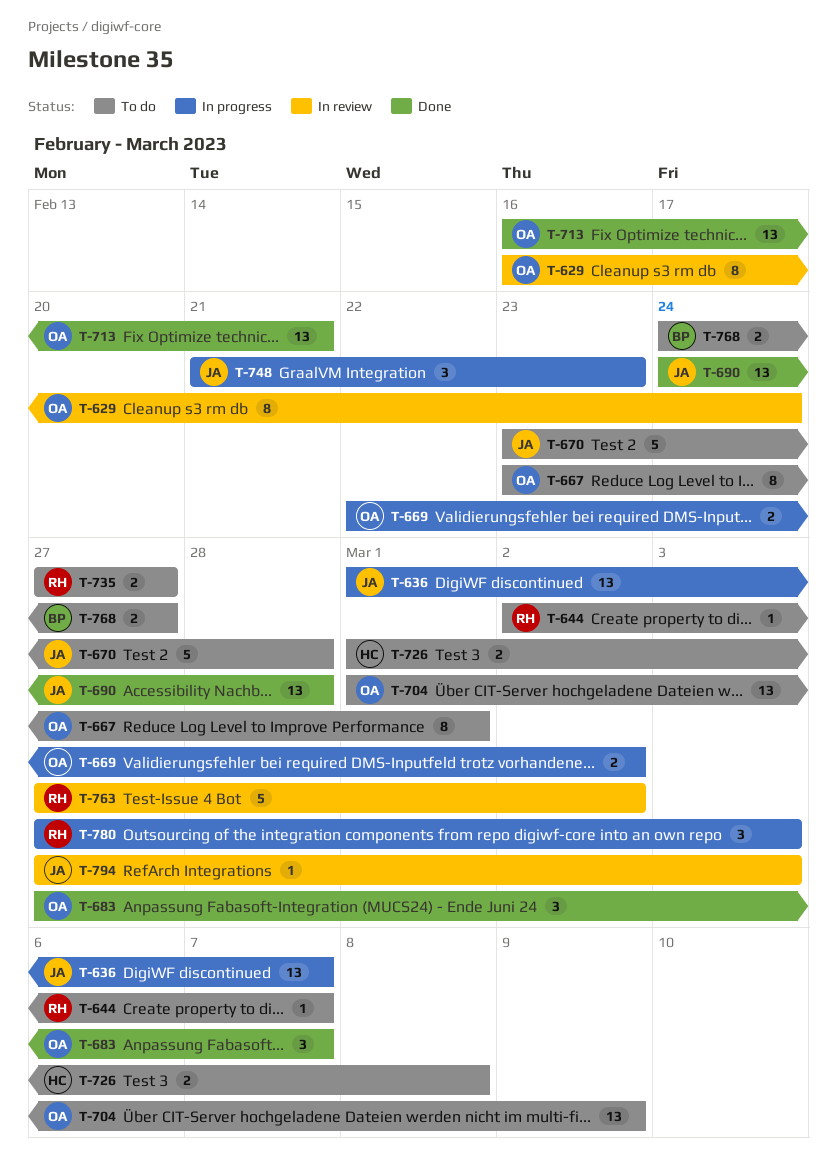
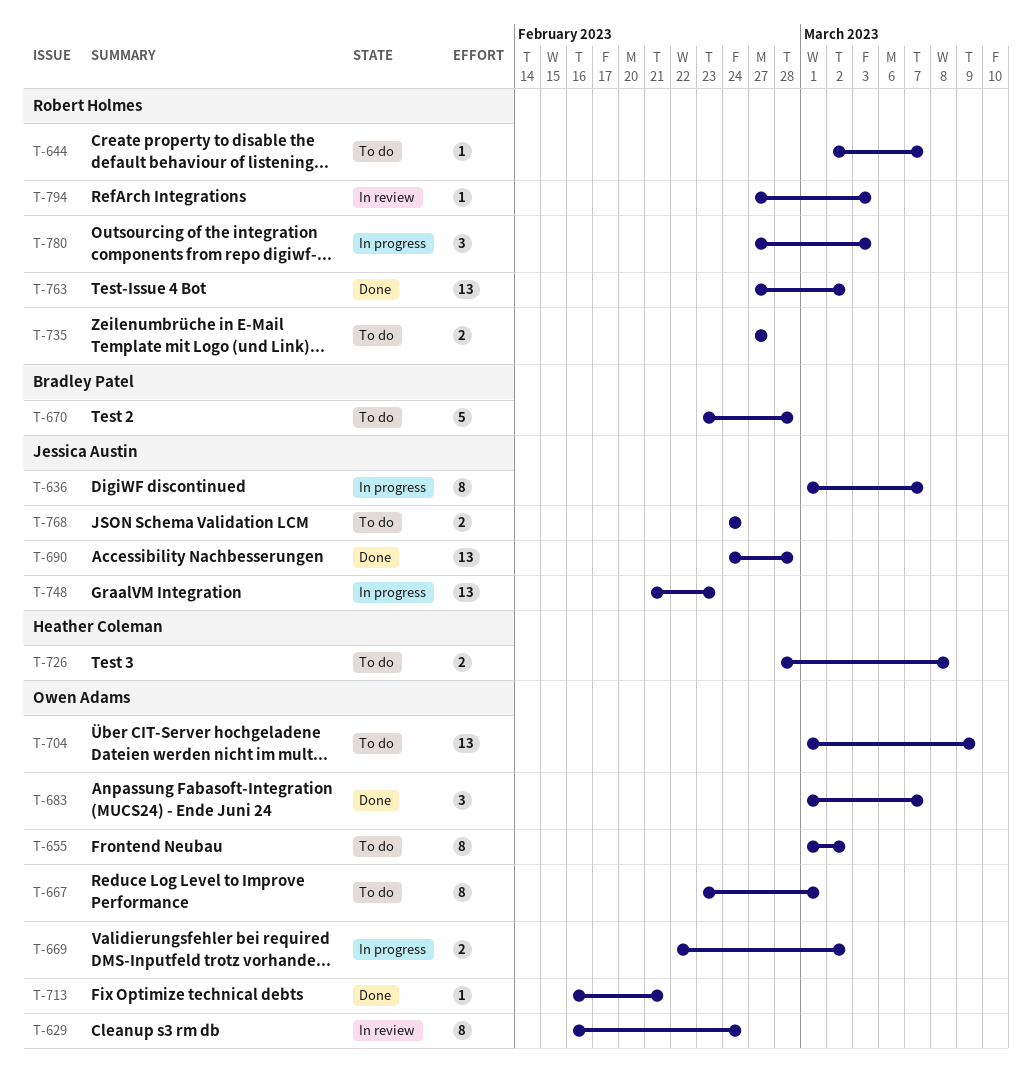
T-636, estimate: 13 -> 8
T-655: none -> present
T-670, owner: Jessica Austin -> Bradley Patel
T-683, start: Feb 27 -> Mar 1
T-713, estimate: 13 -> 1
T-726, start: Mar 1 -> Feb 28
T-748, estimate: 3 -> 13
T-763, status: In review -> Done
T-763, estimate: 5 -> 13
T-768, owner: Bradley Patel -> Jessica Austin
T-768, due: Feb 27 -> Feb 24
T-794, owner: Jessica Austin -> Robert Holmes

